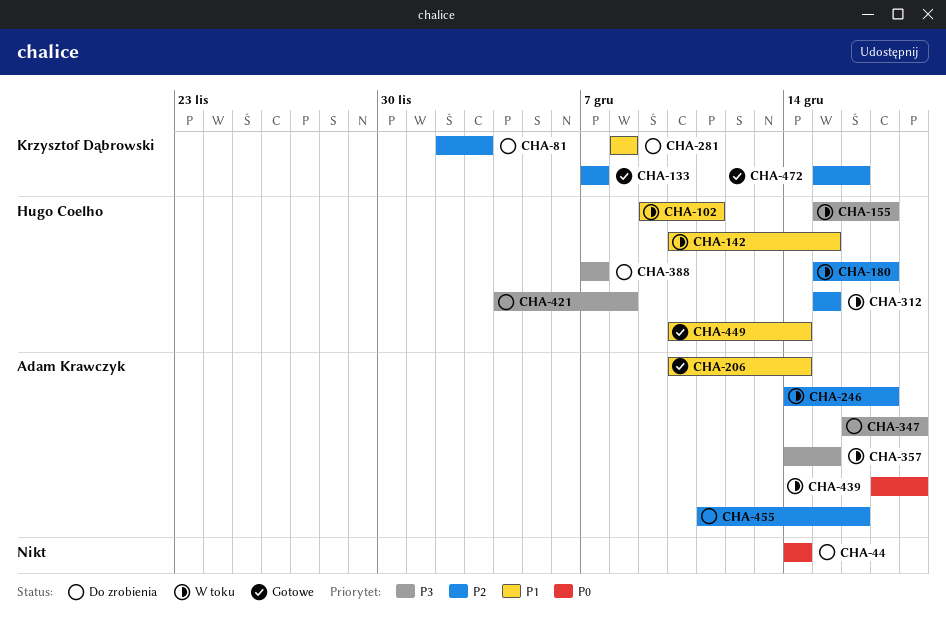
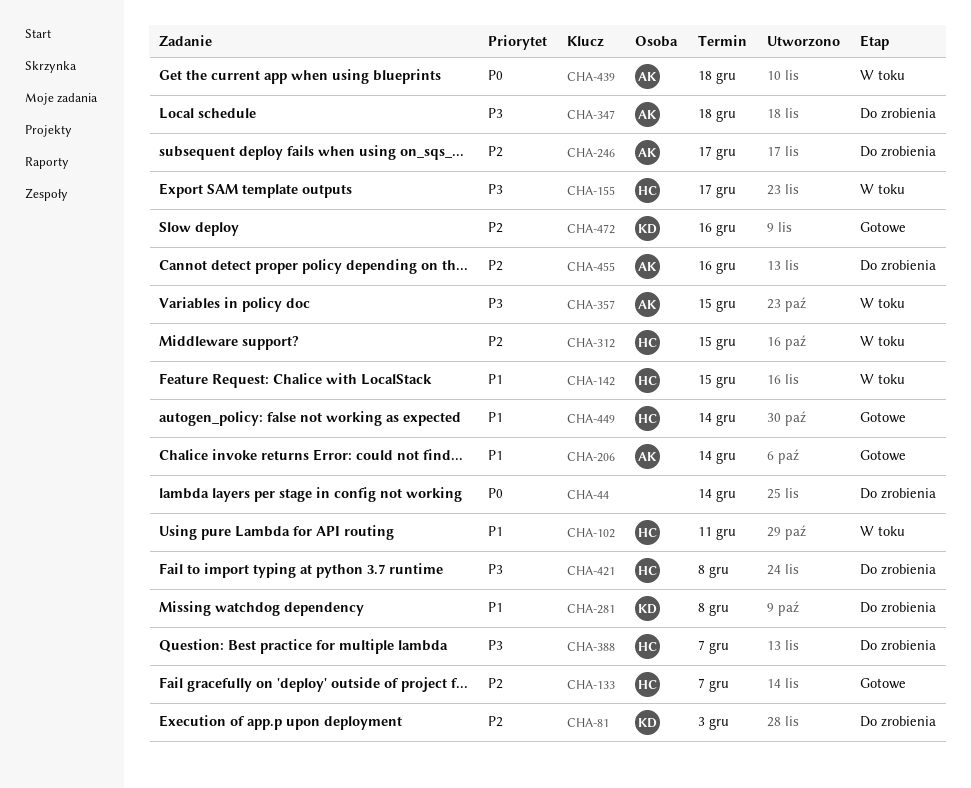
CHA-133, owner: Krzysztof Dąbrowski -> Hugo Coelho
CHA-180: present -> none
CHA-246, status: W toku -> Do zrobienia

